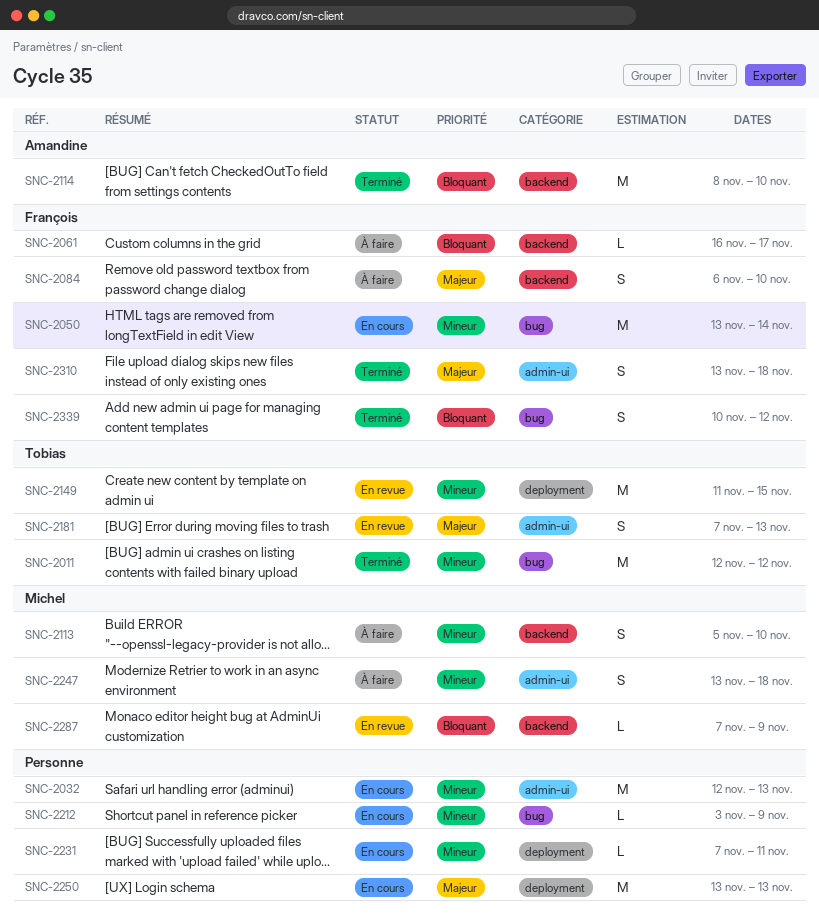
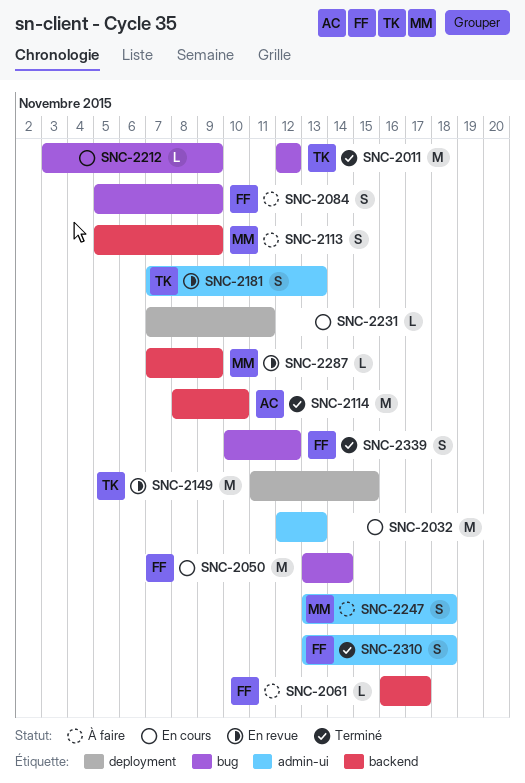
SNC-2084, label: backend -> bug
SNC-2084, start: Nov 6 -> Nov 5
SNC-2084, due: Nov 10 -> Nov 9
SNC-2113, due: Nov 10 -> Nov 9
SNC-2250: present -> none

